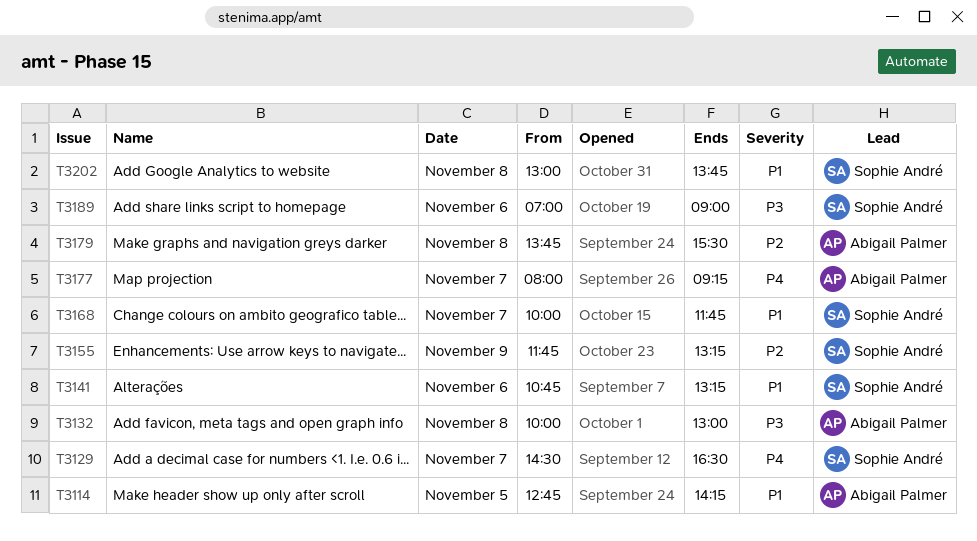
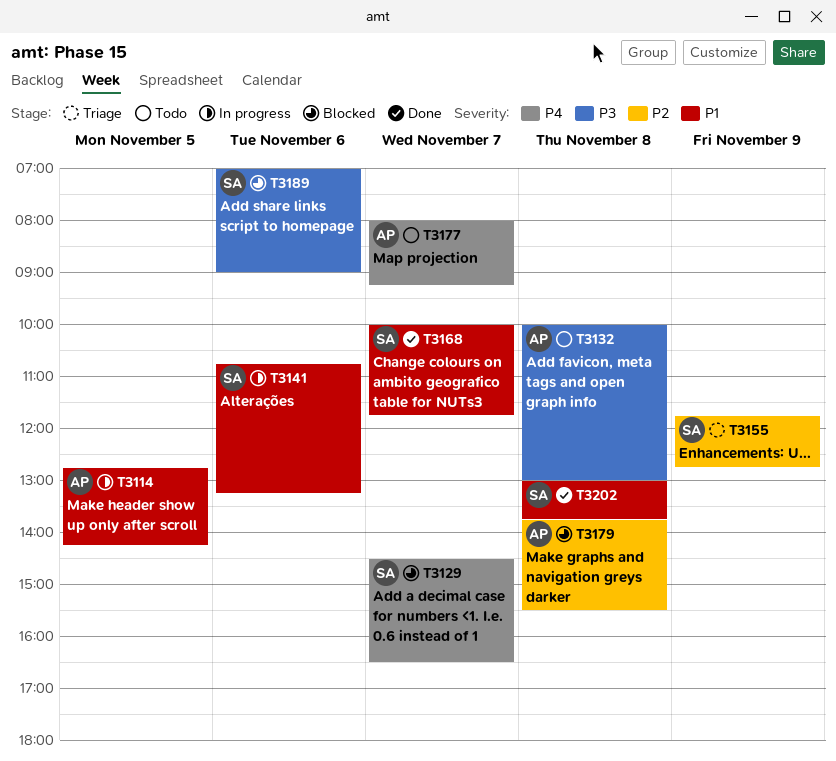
T3155, ends: 13:15 -> 12:45

